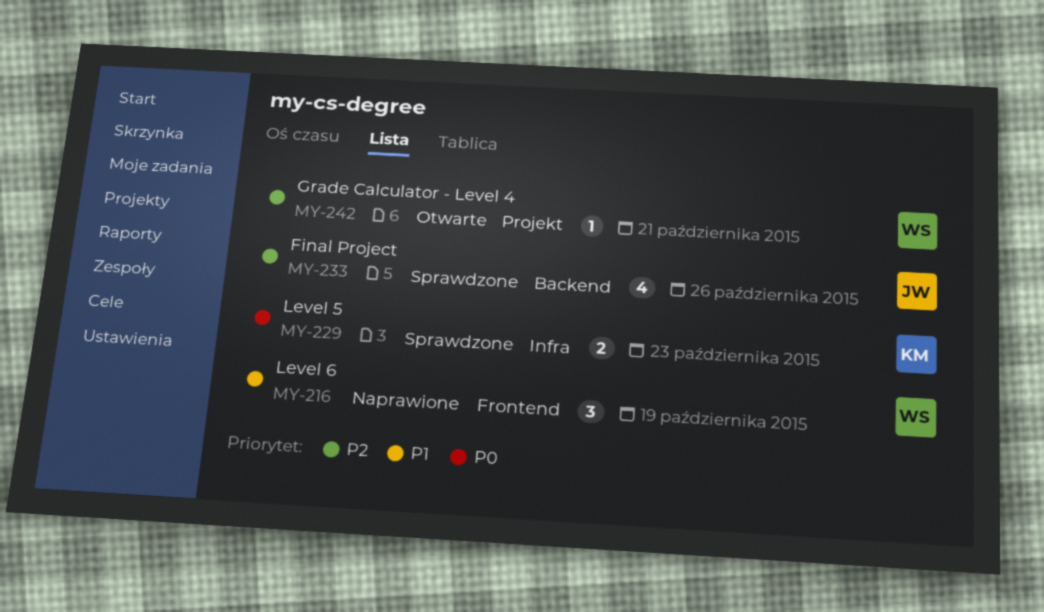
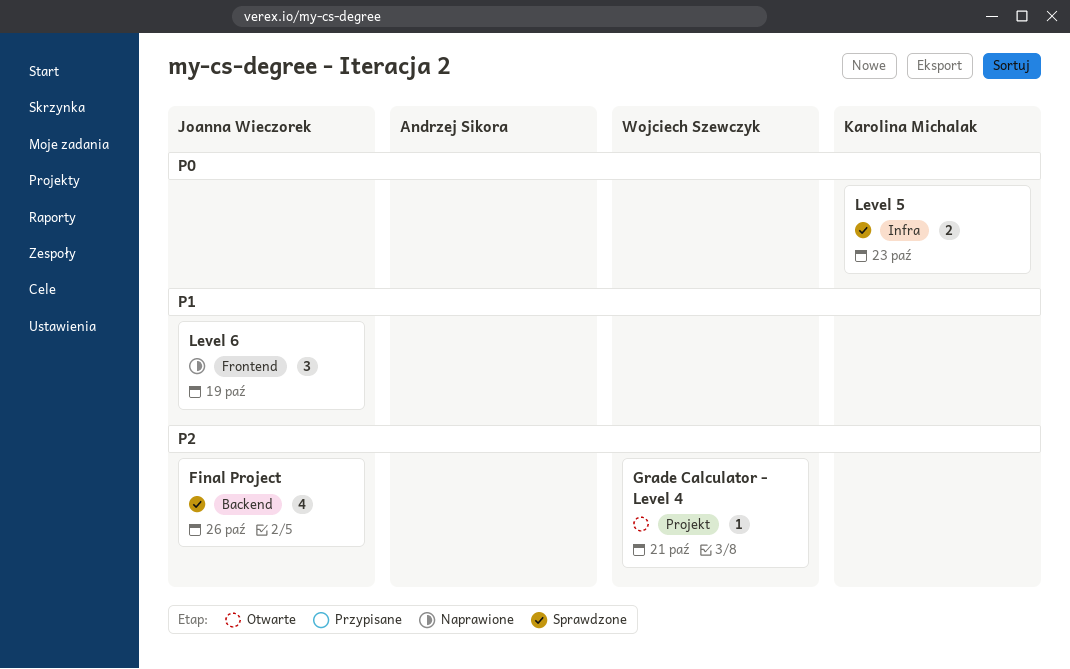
Level 6, owner: Wojciech Szewczyk -> Joanna Wieczorek

